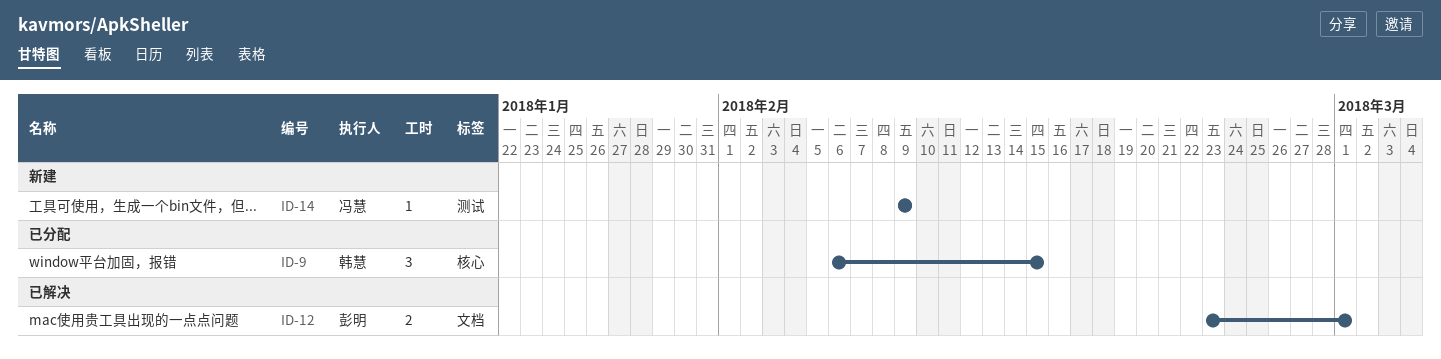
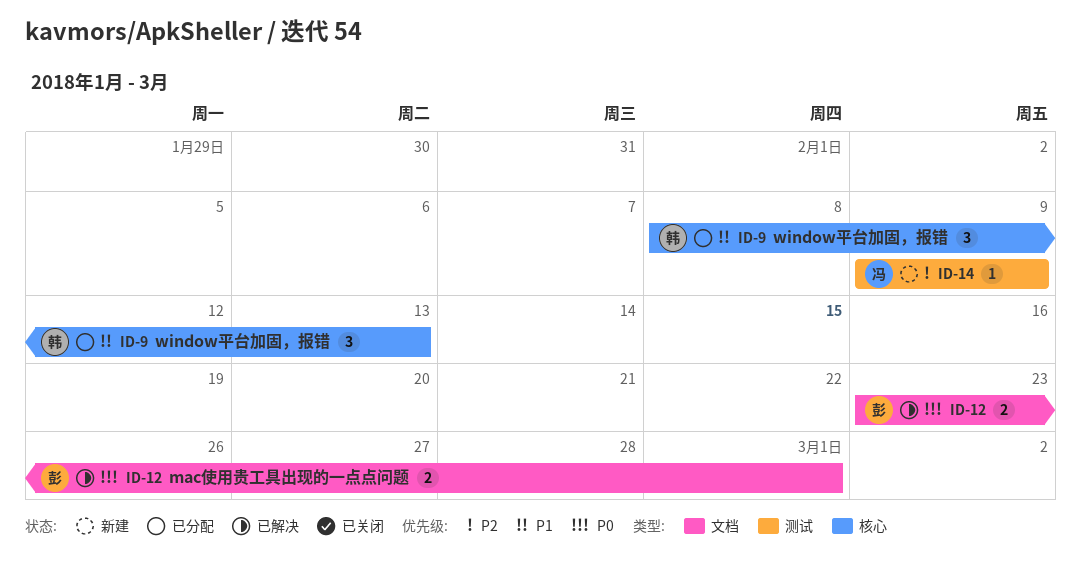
ID-9, start: Feb 6 -> Feb 8
ID-9, due: Feb 15 -> Feb 13

